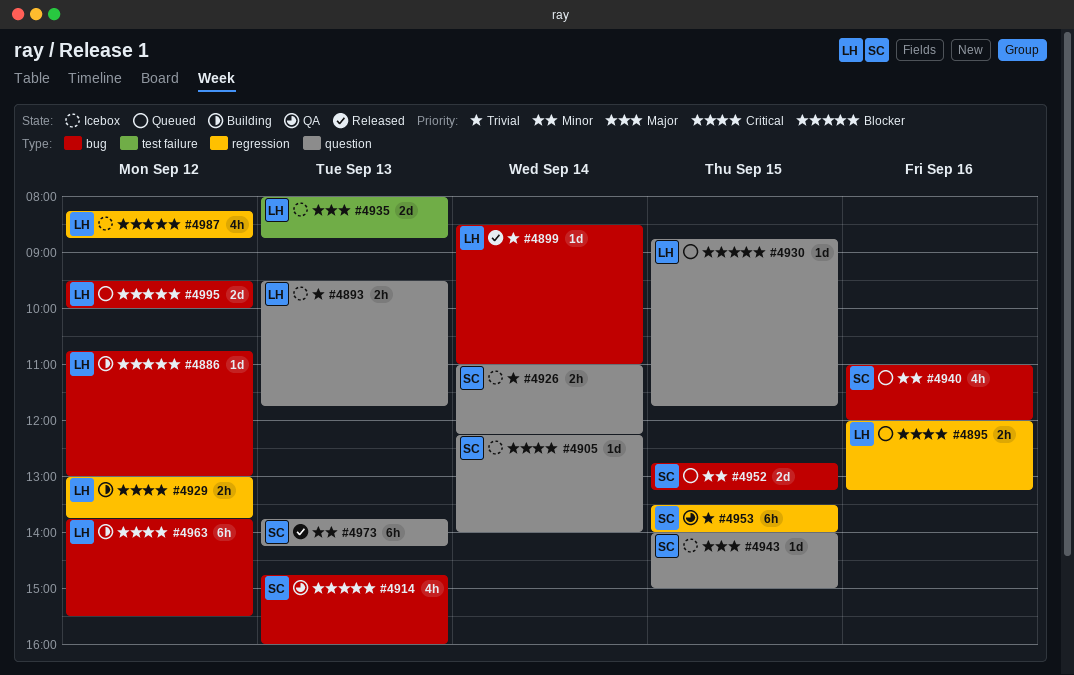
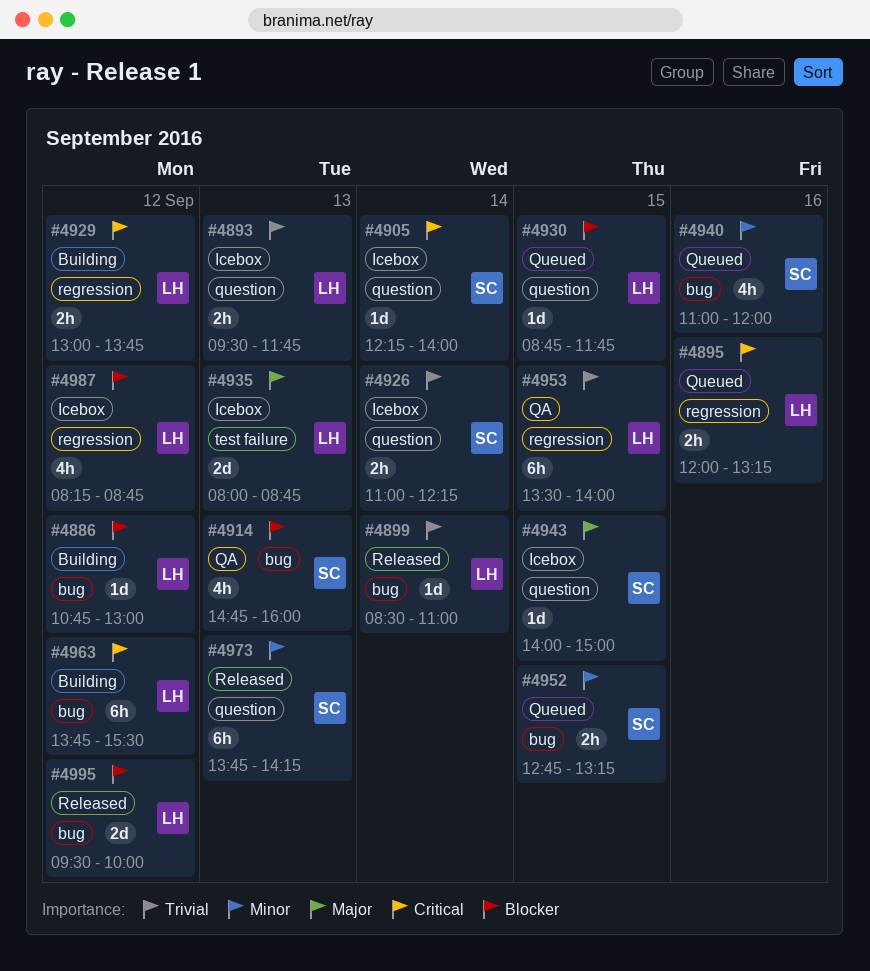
#4952, estimate: 2d -> 2h
#4953, owner: SC -> LH
#4995, status: Queued -> Released

